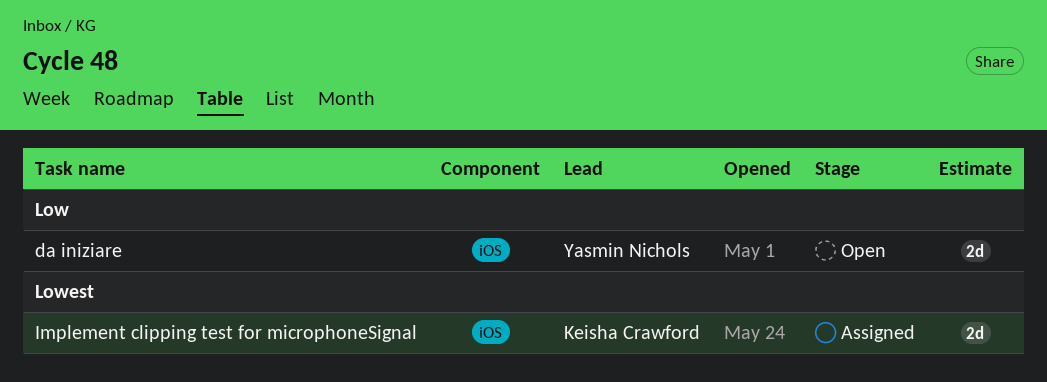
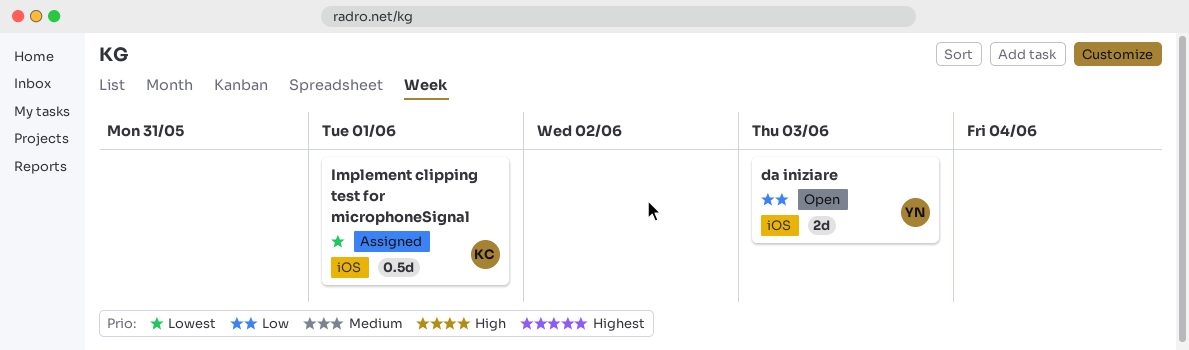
Implement clipping test for microphoneSignal, estimate: 2d -> 0.5d

